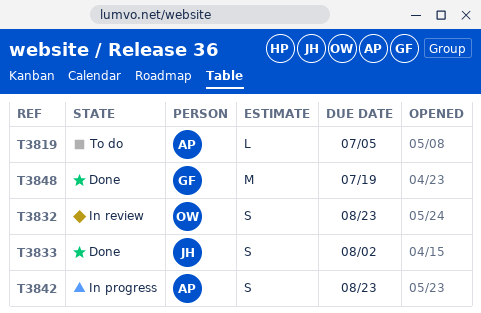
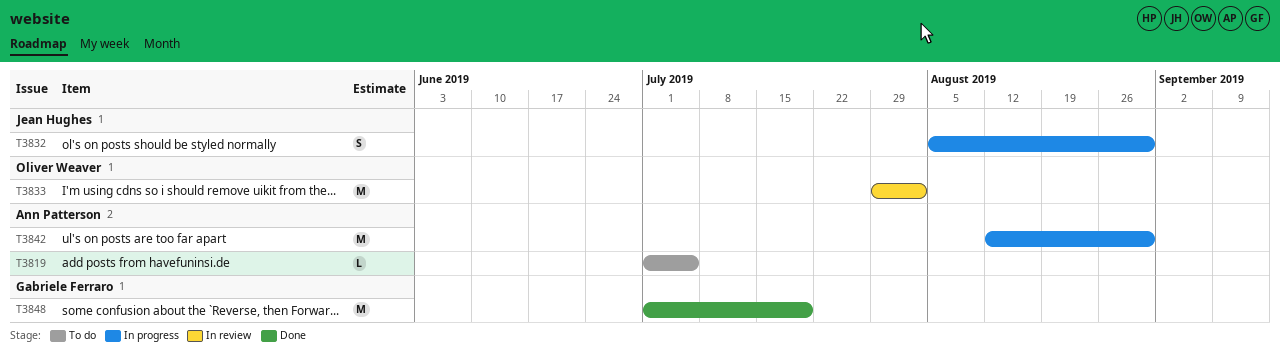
T3832, status: In review -> In progress
T3832, owner: Oliver Weaver -> Jean Hughes
T3832, due: Aug 23 -> Aug 30
T3833, status: Done -> In review
T3833, owner: Jean Hughes -> Oliver Weaver
T3833, estimate: S -> M
T3842, estimate: S -> M
T3842, due: Aug 23 -> Aug 30

